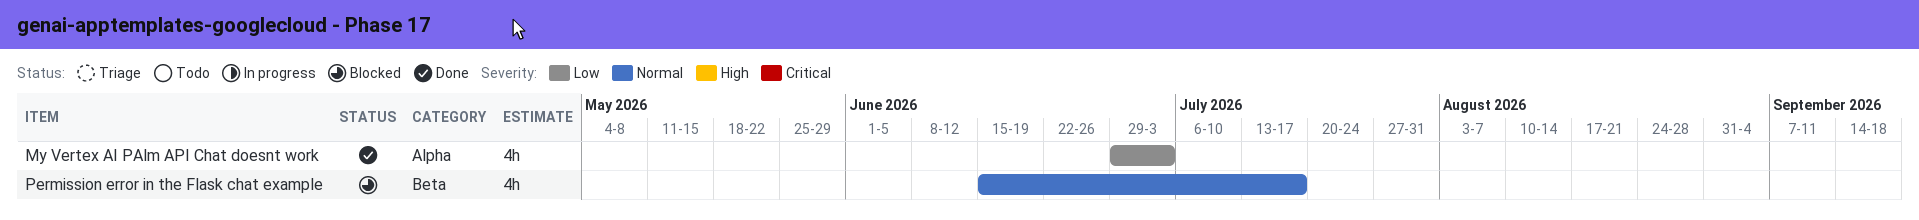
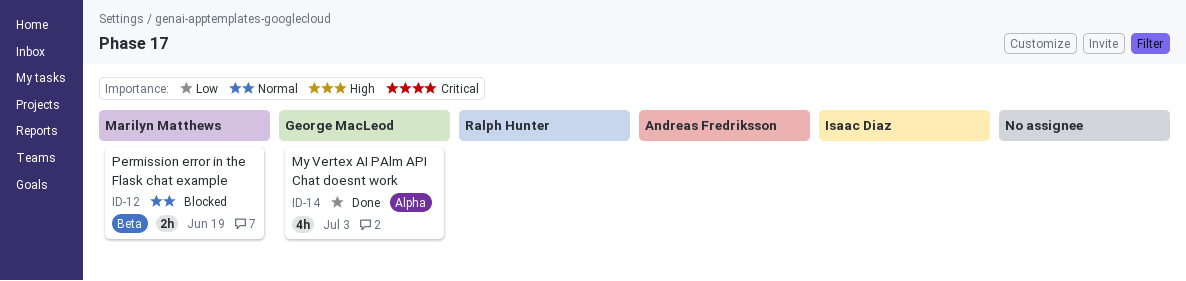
Permission error in the Flask chat example, estimate: 4h -> 2h
Permission error in the Flask chat example, due: Jul 17 -> Jun 19

